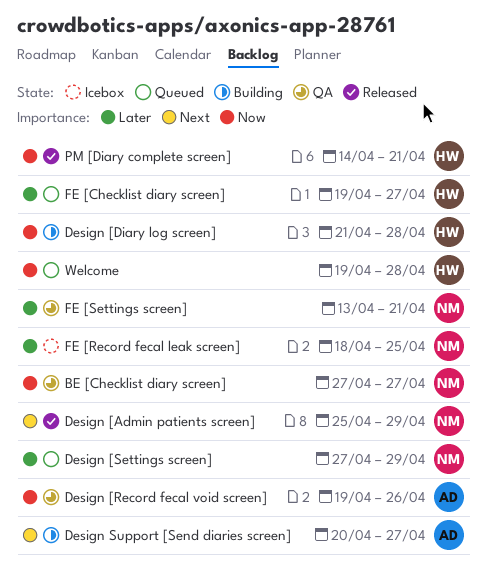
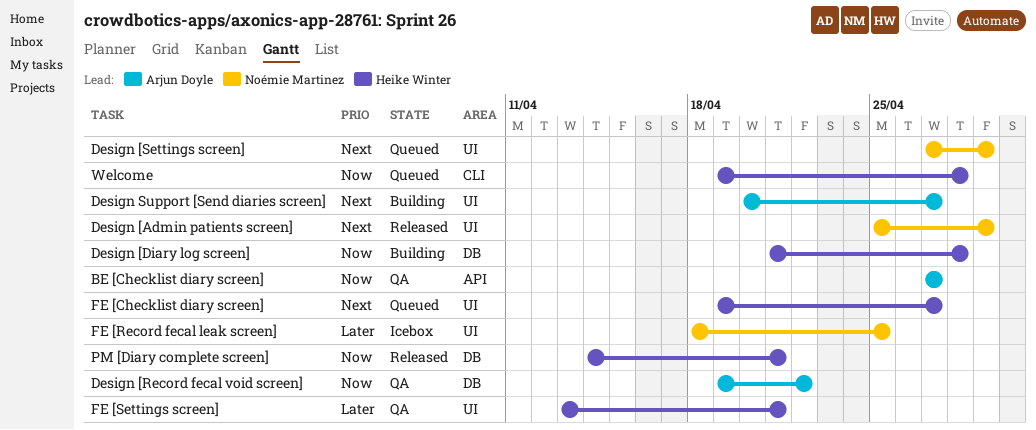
BE [Checklist diary screen], owner: Noémie Martinez -> Arjun Doyle
Design [Record fecal void screen], due: Apr 26 -> Apr 22
Design [Settings screen], priority: Later -> Next
FE [Checklist diary screen], priority: Later -> Next
FE [Settings screen], owner: Noémie Martinez -> Heike Winter

